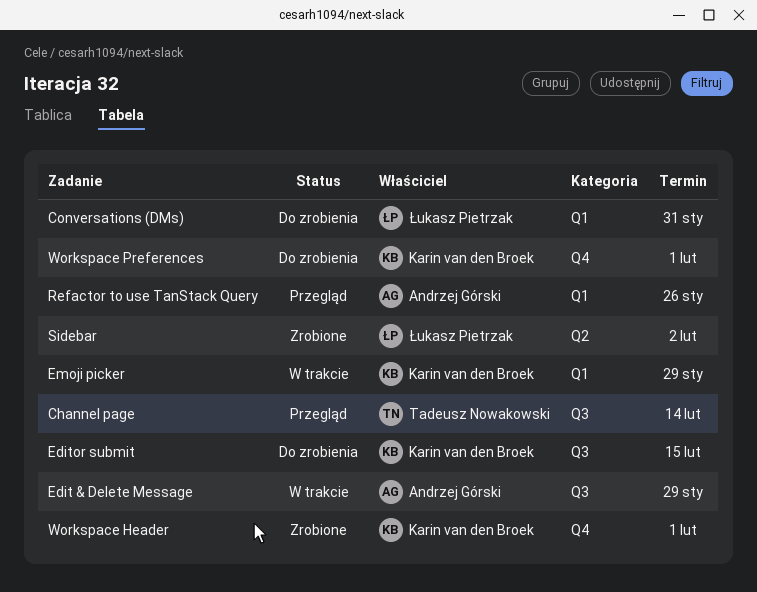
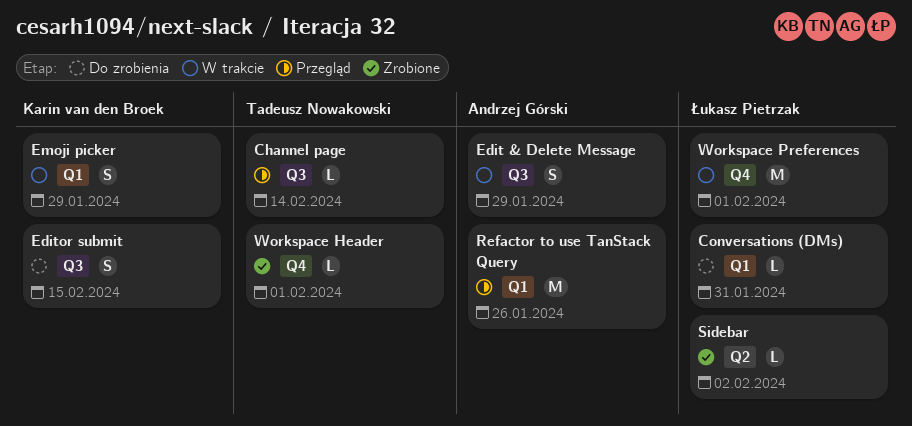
Workspace Header, owner: Karin van den Broek -> Tadeusz Nowakowski
Workspace Preferences, status: Do zrobienia -> W trakcie
Workspace Preferences, owner: Karin van den Broek -> Łukasz Pietrzak

